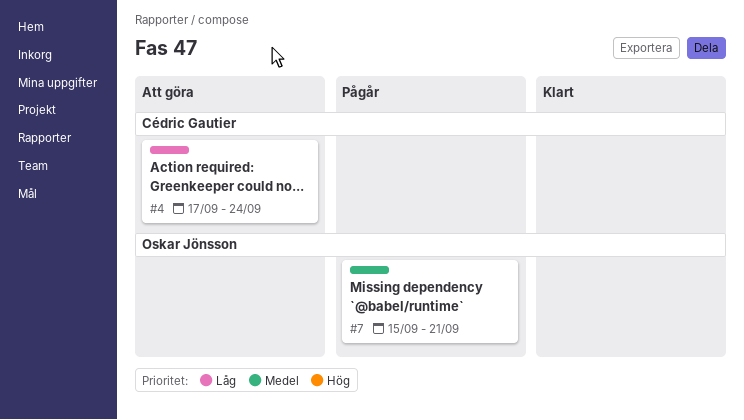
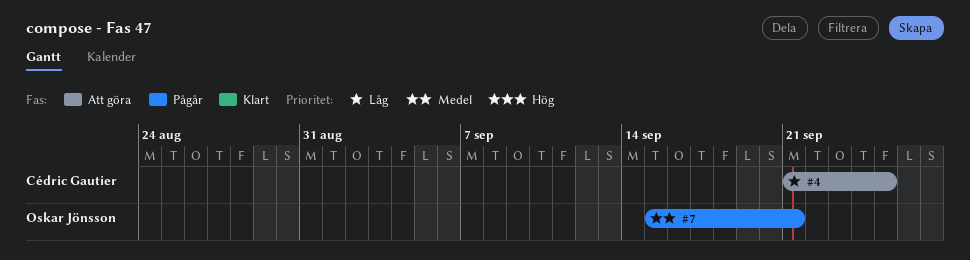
#4, start: Sep 17 -> Sep 21
#4, due: Sep 24 -> Sep 25

